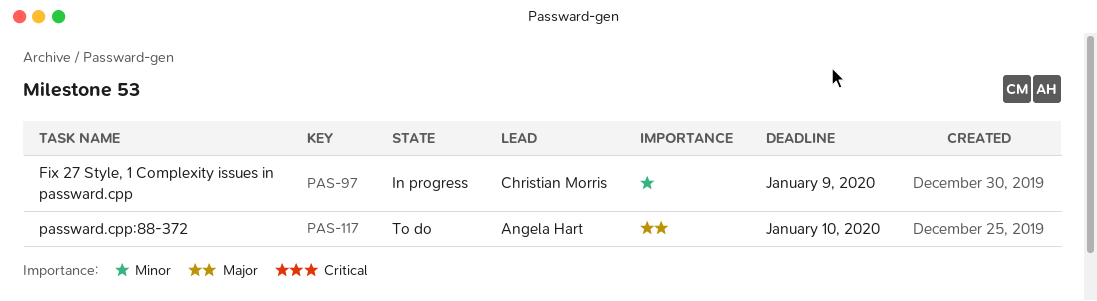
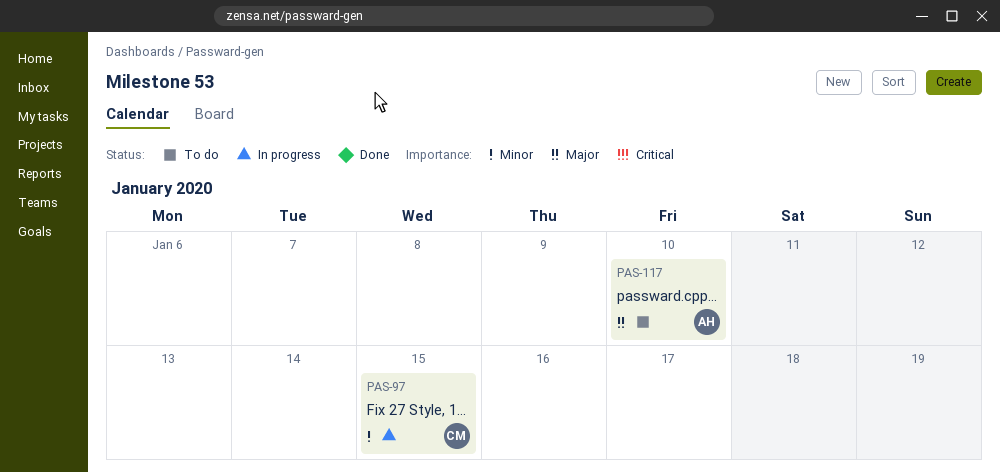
PAS-97, due: Jan 9 -> Jan 15

